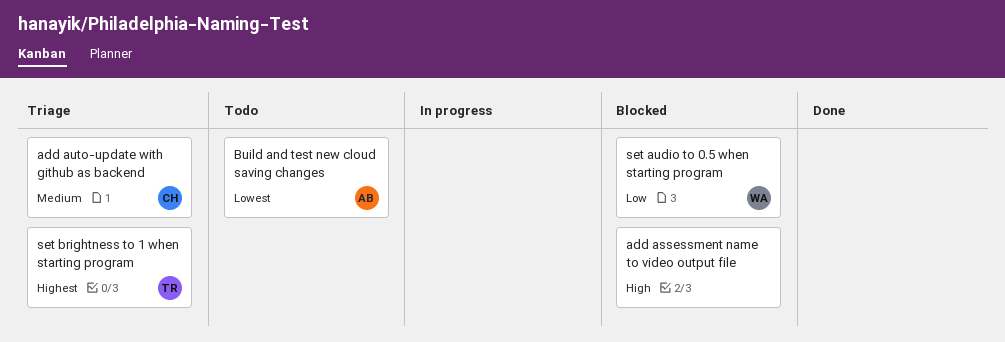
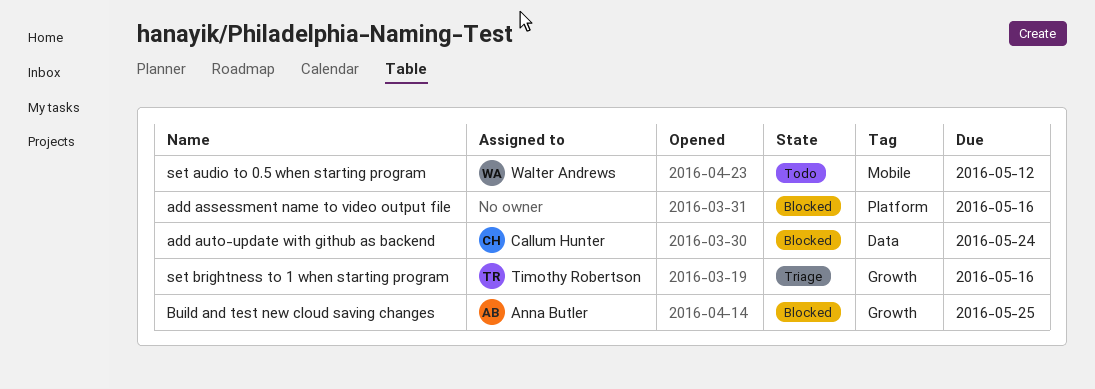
add auto-update with github as backend, status: Triage -> Blocked
Build and test new cloud saving changes, status: Todo -> Blocked
set audio to 0.5 when starting program, status: Blocked -> Todo

